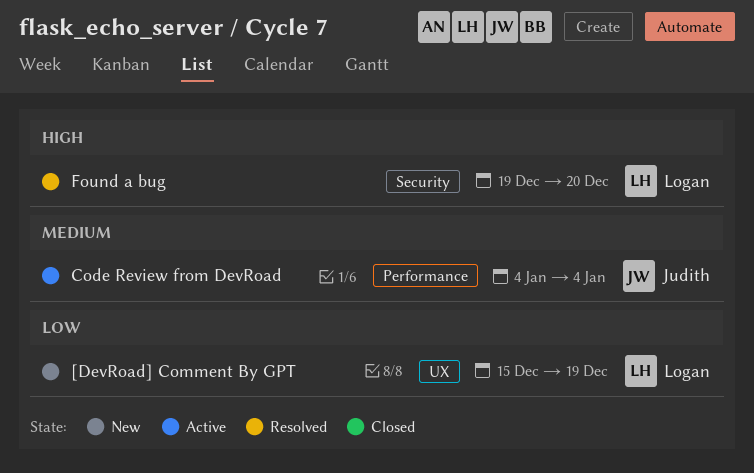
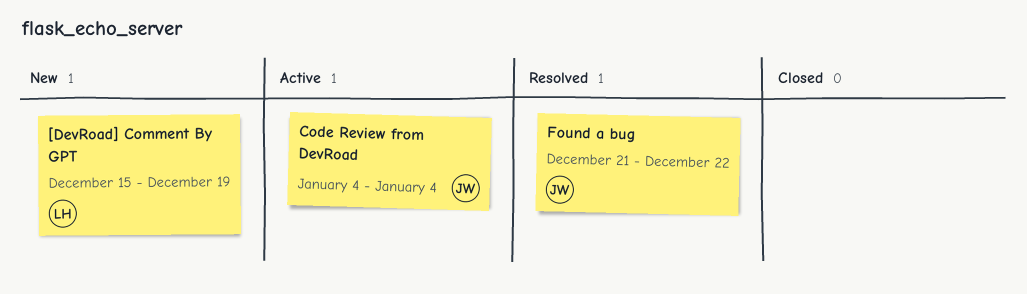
Found a bug, owner: Logan -> Judith
Found a bug, start: Dec 19 -> Dec 21
Found a bug, due: Dec 20 -> Dec 22

